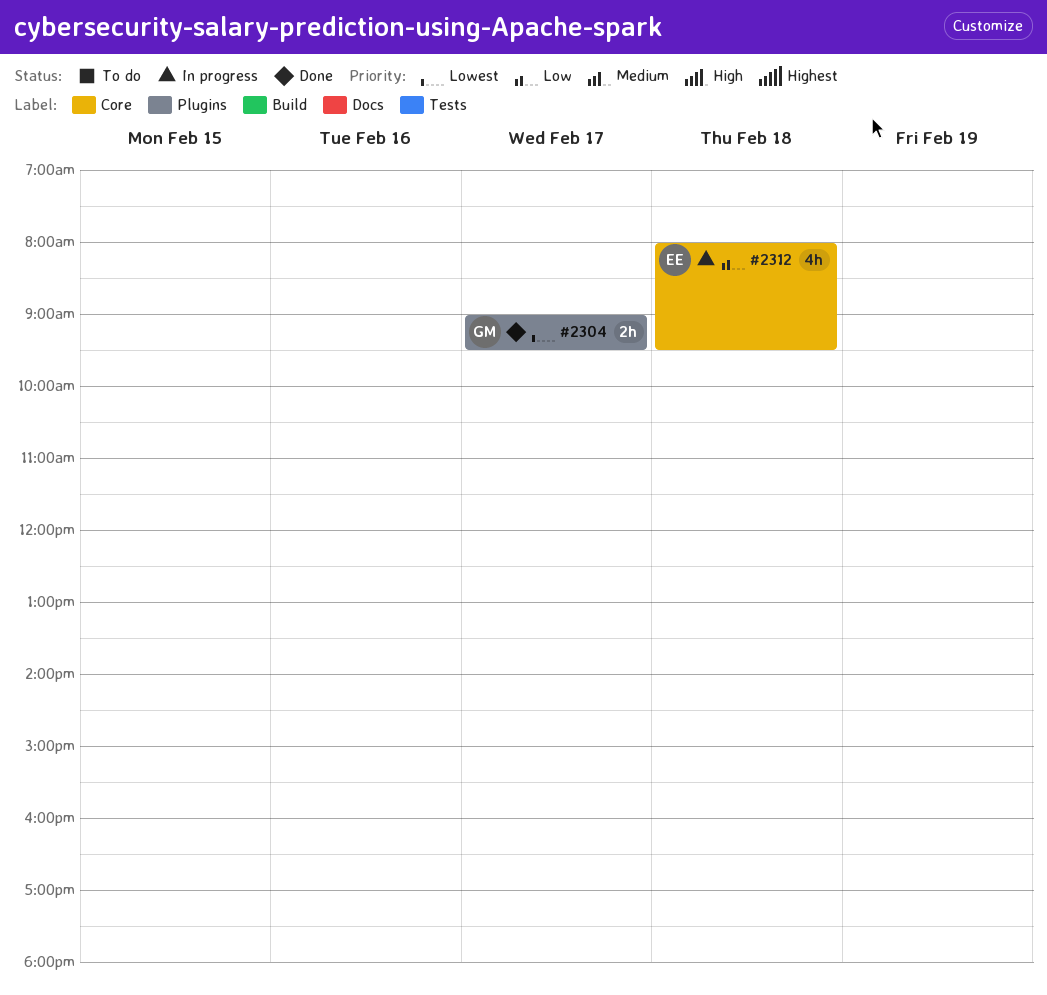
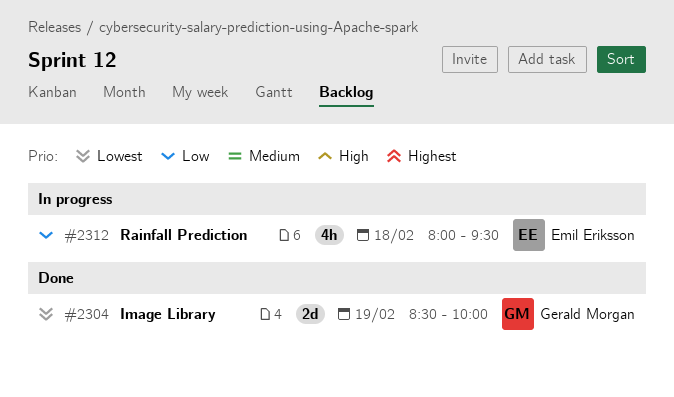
#2304, estimate: 2h -> 2d
#2304, day: Feb 17 -> Feb 19
#2304, begins: 09:00 -> 08:30
#2304, ends: 09:30 -> 10:00

